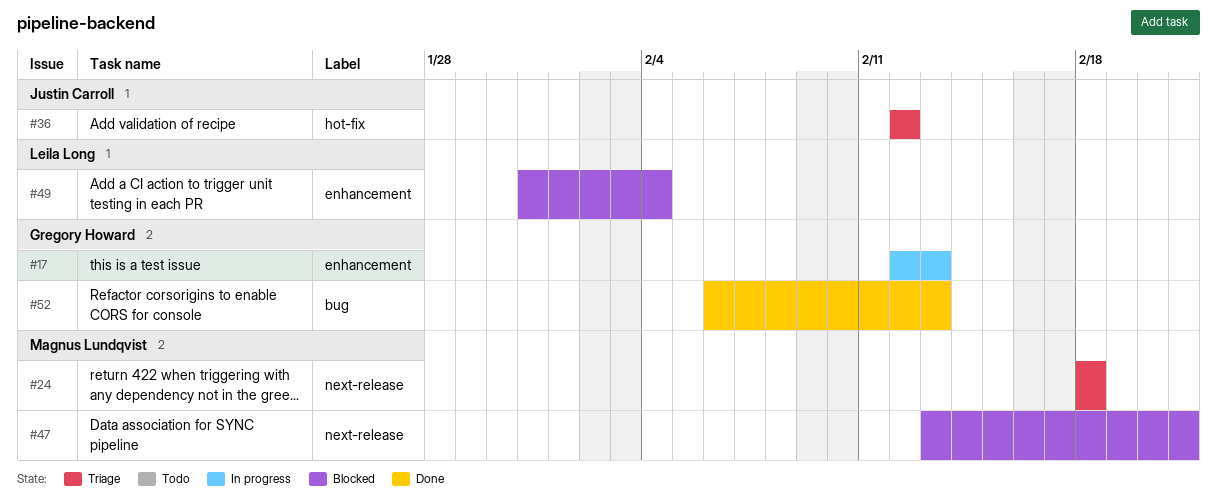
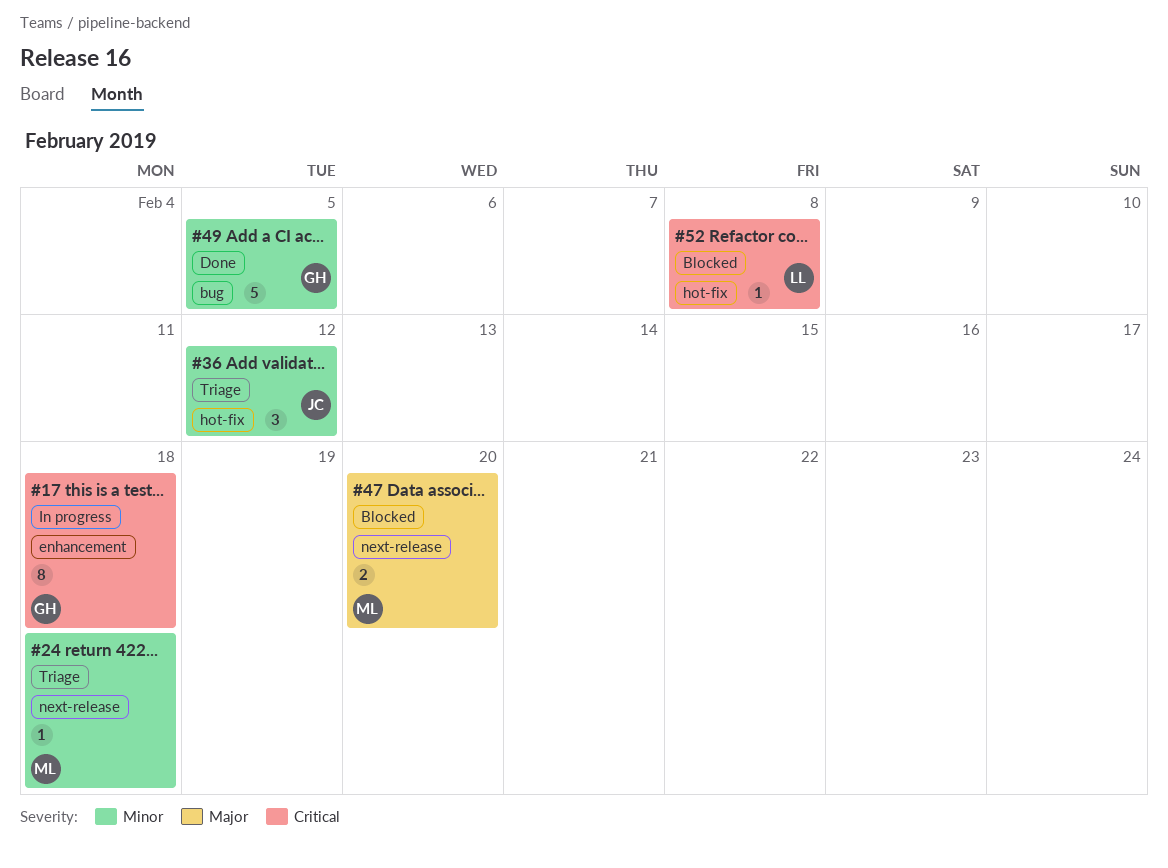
#17, due: Feb 13 -> Feb 18
#47, due: Feb 21 -> Feb 20
#49, status: Blocked -> Done
#49, owner: Leila Long -> Gregory Howard
#49, label: enhancement -> bug
#49, due: Feb 4 -> Feb 5
#52, status: Done -> Blocked
#52, owner: Gregory Howard -> Leila Long
#52, label: bug -> hot-fix
#52, due: Feb 13 -> Feb 8

